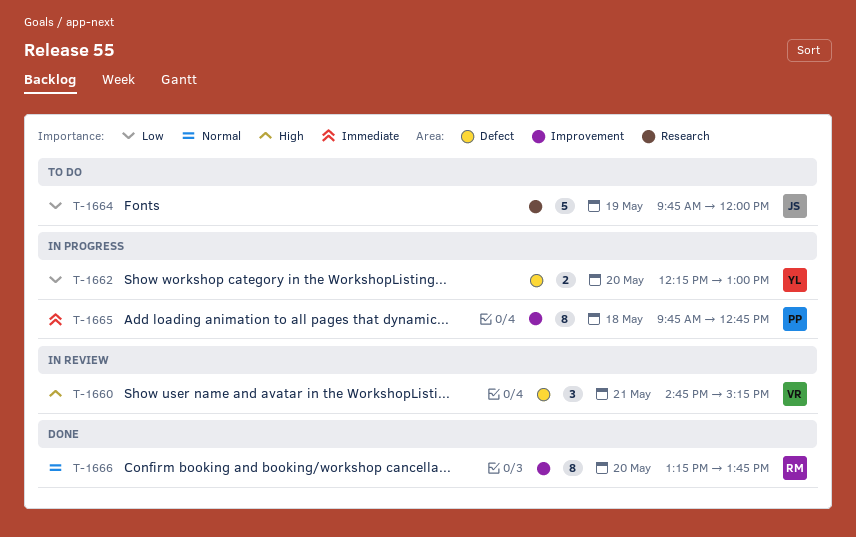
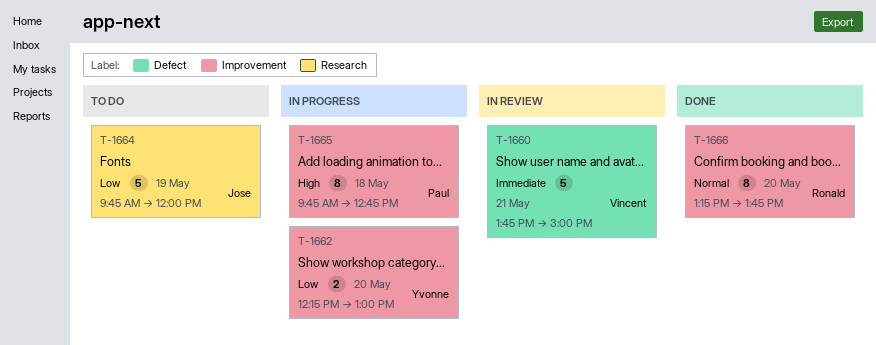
T-1660, priority: High -> Immediate
T-1660, estimate: 3 -> 5
T-1660, begins: 14:45 -> 13:45
T-1660, ends: 15:15 -> 15:00
T-1662, label: Defect -> Improvement
T-1665, priority: Immediate -> High

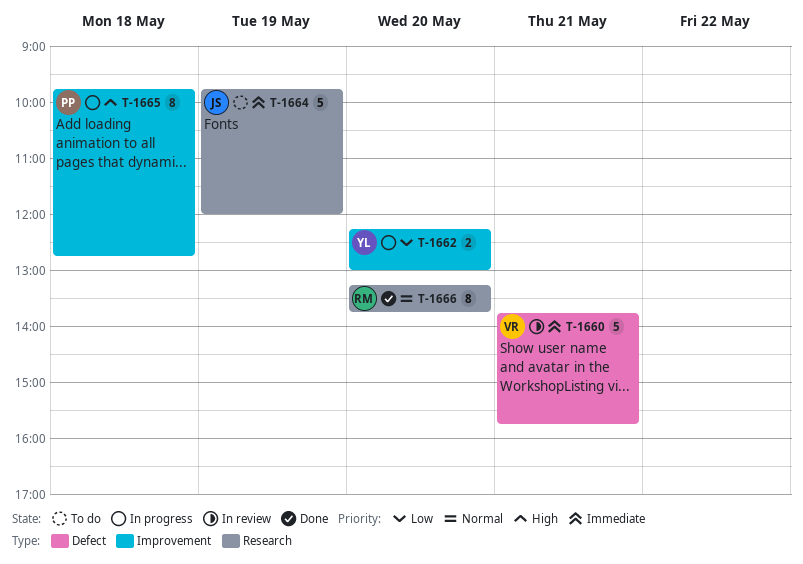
T-1660, ends: 15:00 -> 15:45
T-1664, priority: Low -> Immediate
T-1666, label: Improvement -> Research

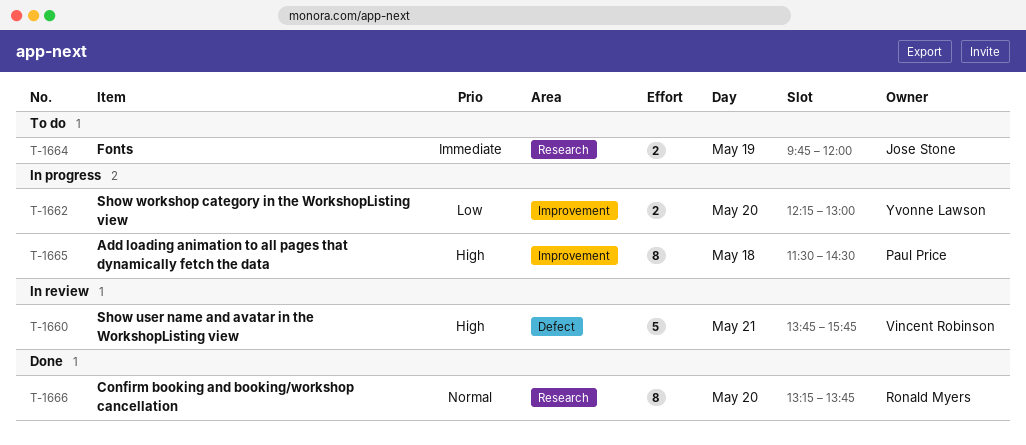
T-1660, priority: Immediate -> High
T-1664, estimate: 5 -> 2
T-1665, begins: 09:45 -> 11:30
T-1665, ends: 12:45 -> 14:30

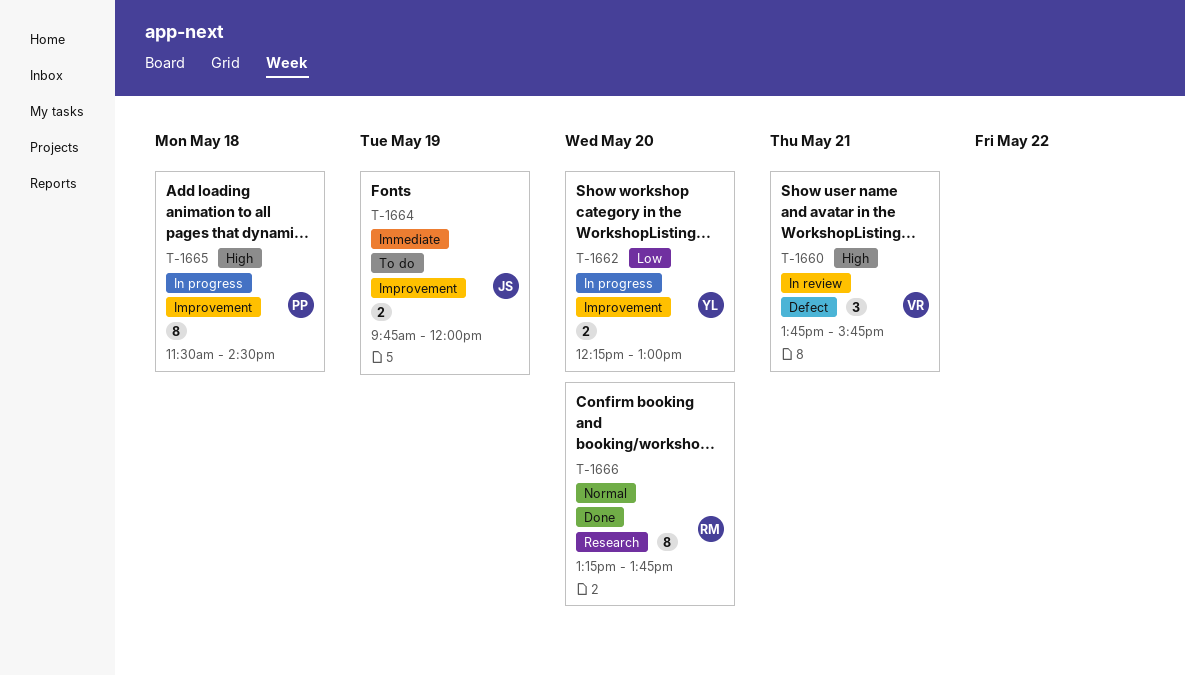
T-1660, estimate: 5 -> 3
T-1664, label: Research -> Improvement

